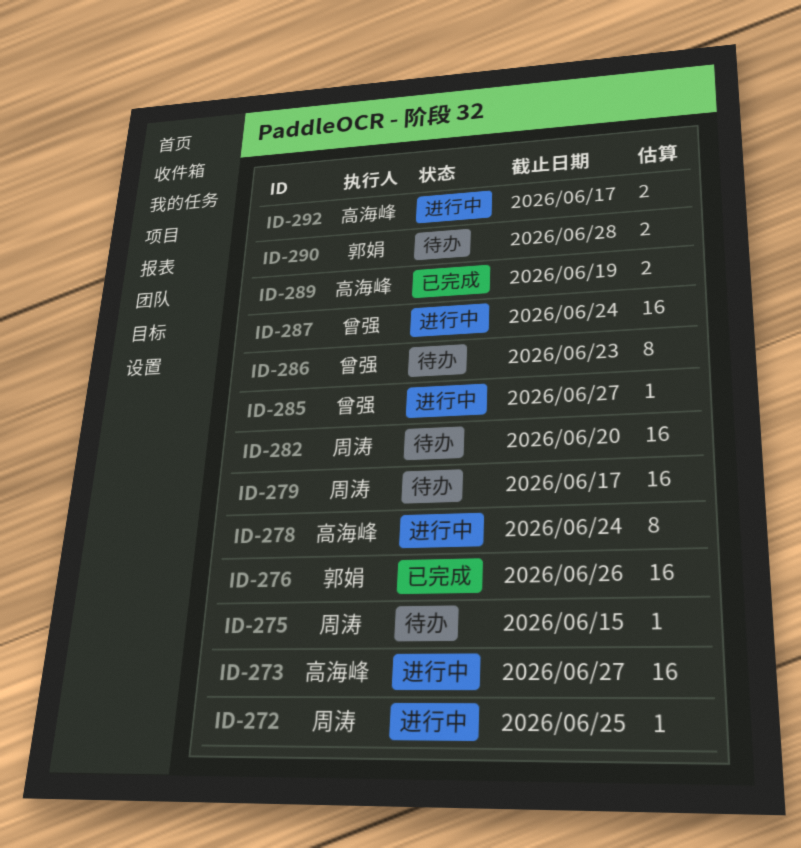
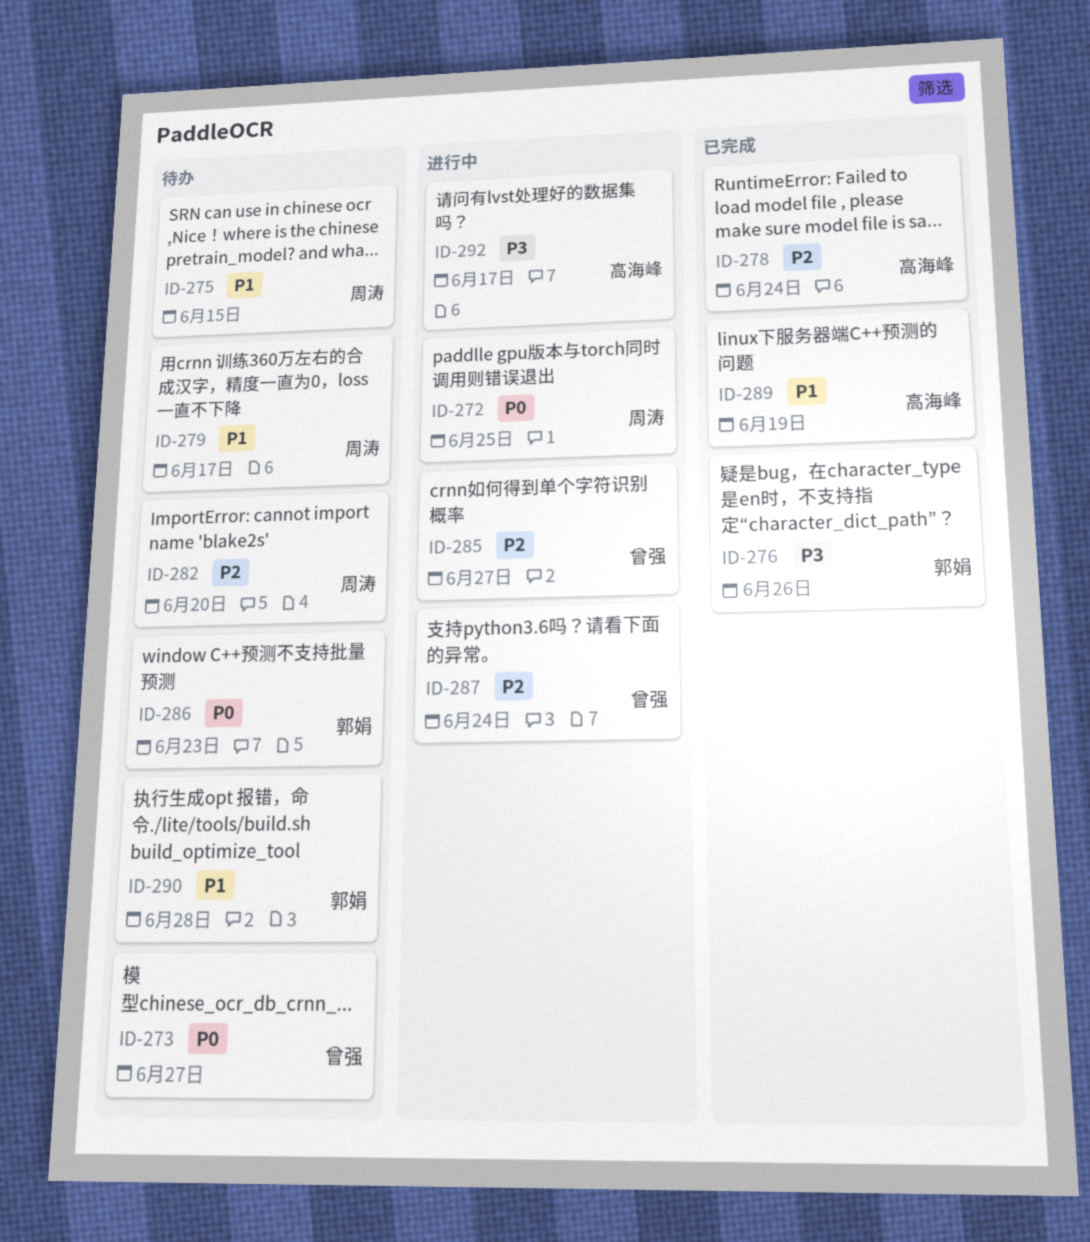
ID-273, status: 进行中 -> 待办
ID-273, owner: 高海峰 -> 曾强
ID-278, status: 进行中 -> 已完成
ID-286, owner: 曾强 -> 郭娟

